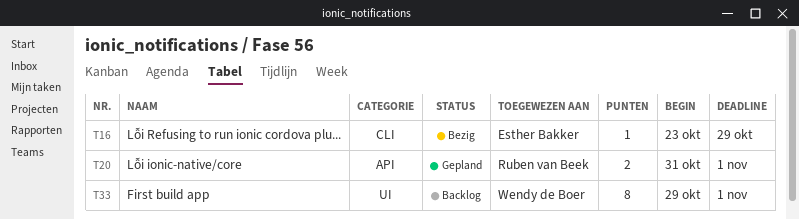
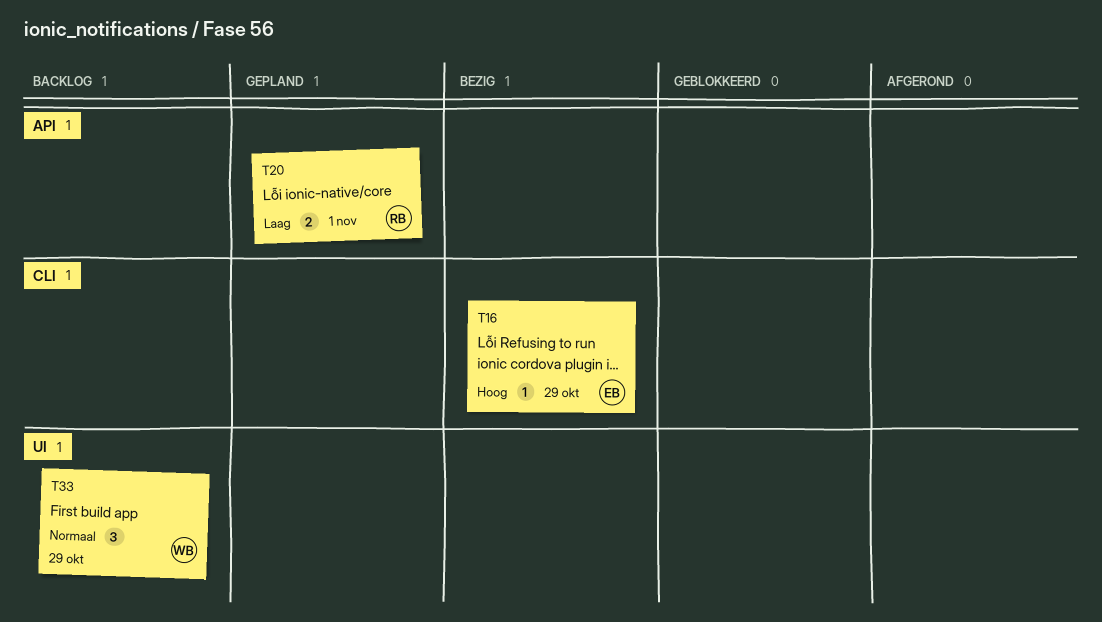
T33, estimate: 8 -> 3
T33, due: Nov 1 -> Oct 29

